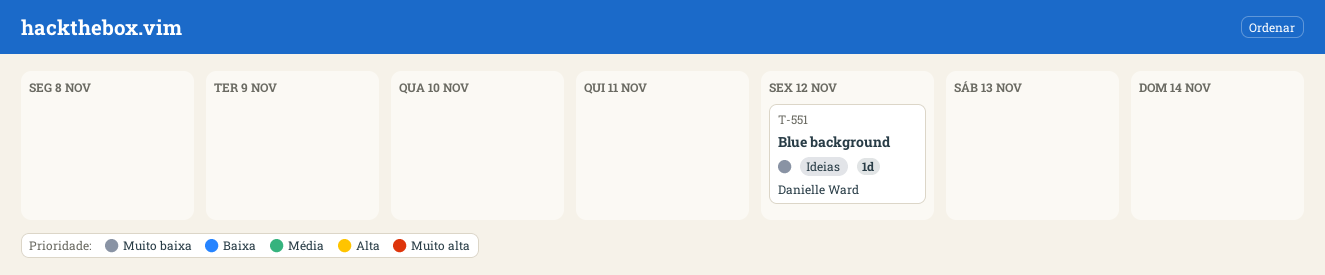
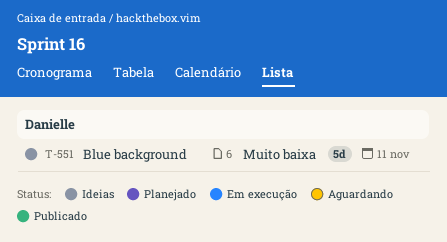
T-551, estimate: 1d -> 5d
T-551, due: Nov 12 -> Nov 11

